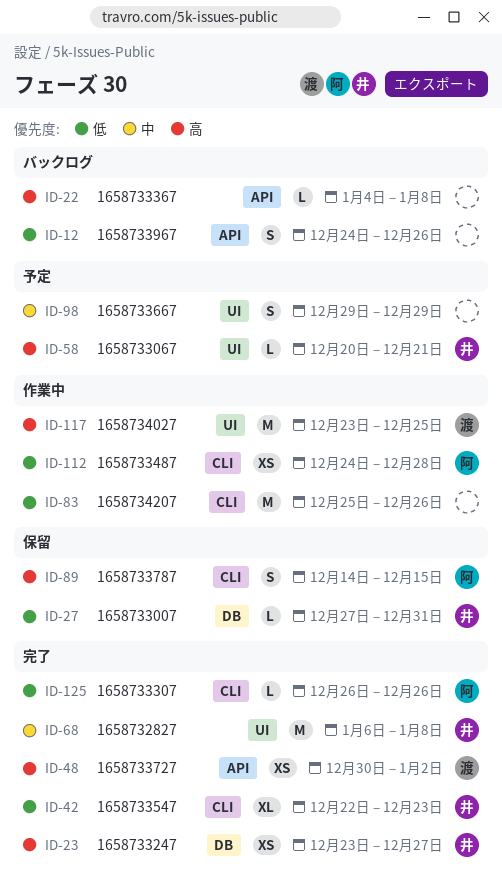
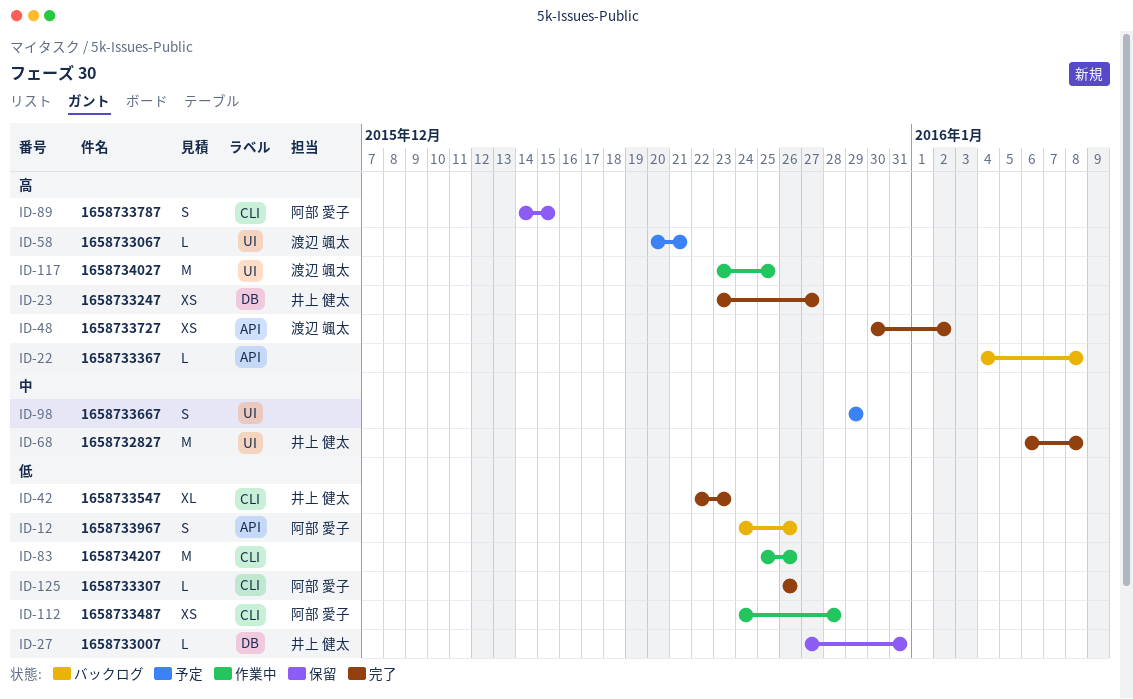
ID-12, owner: none -> 阿部 愛子
ID-58, owner: 井上 健太 -> 渡辺 颯太

